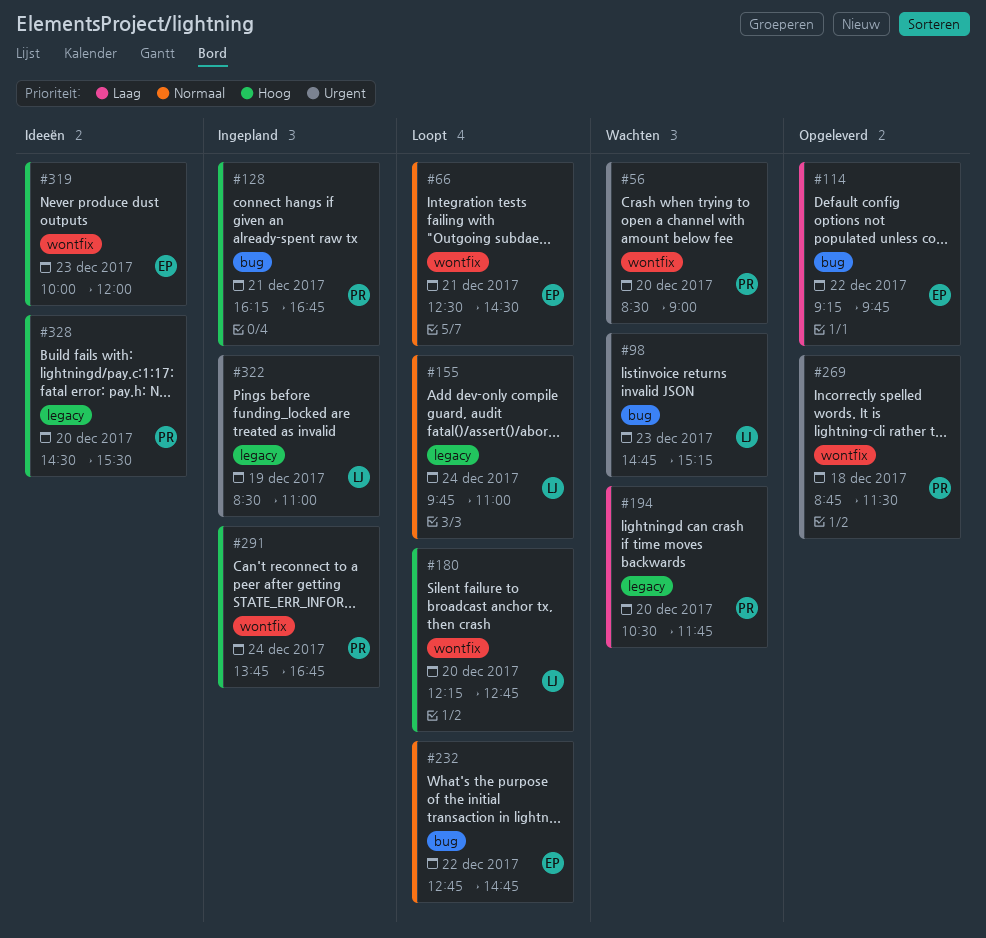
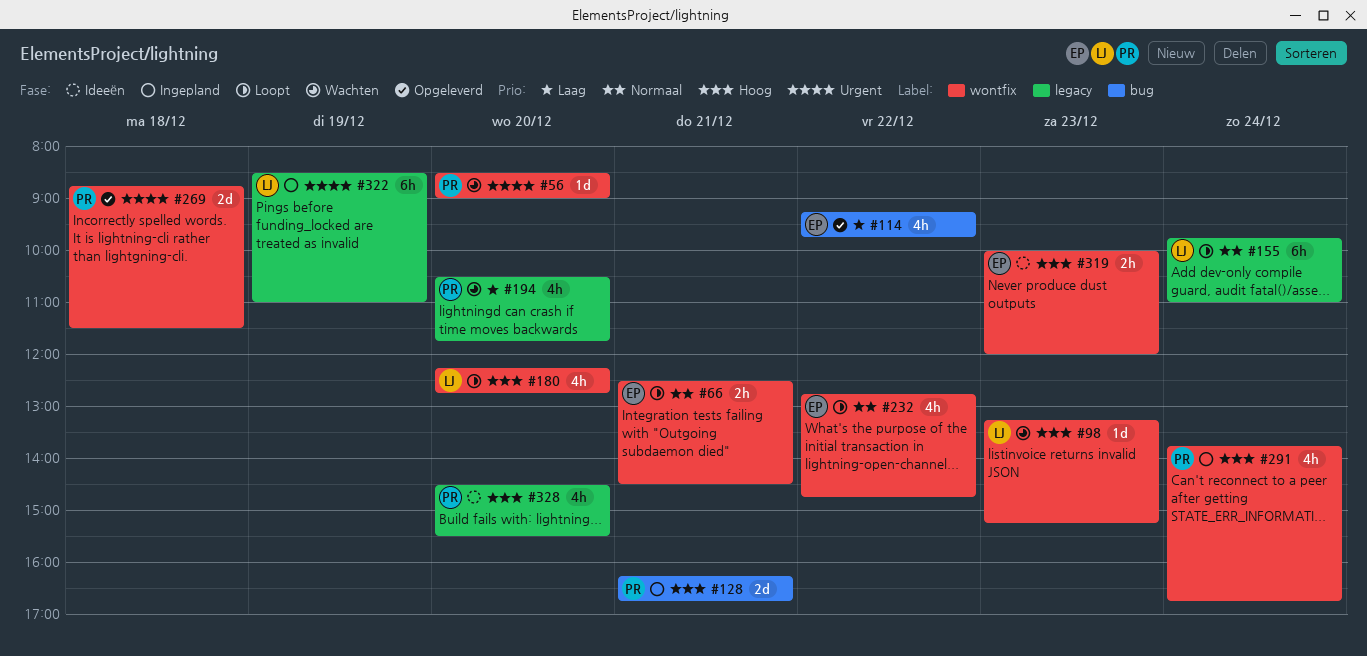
#98, priority: Urgent -> Hoog
#98, label: bug -> wontfix
#98, begins: 14:45 -> 13:15
#232, label: bug -> wontfix

